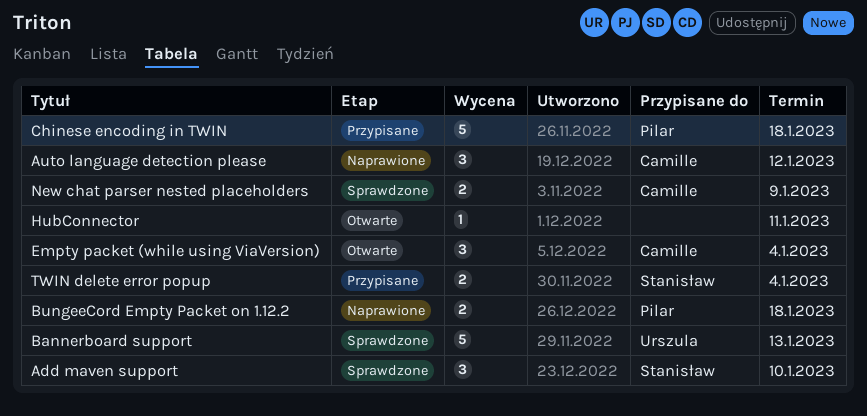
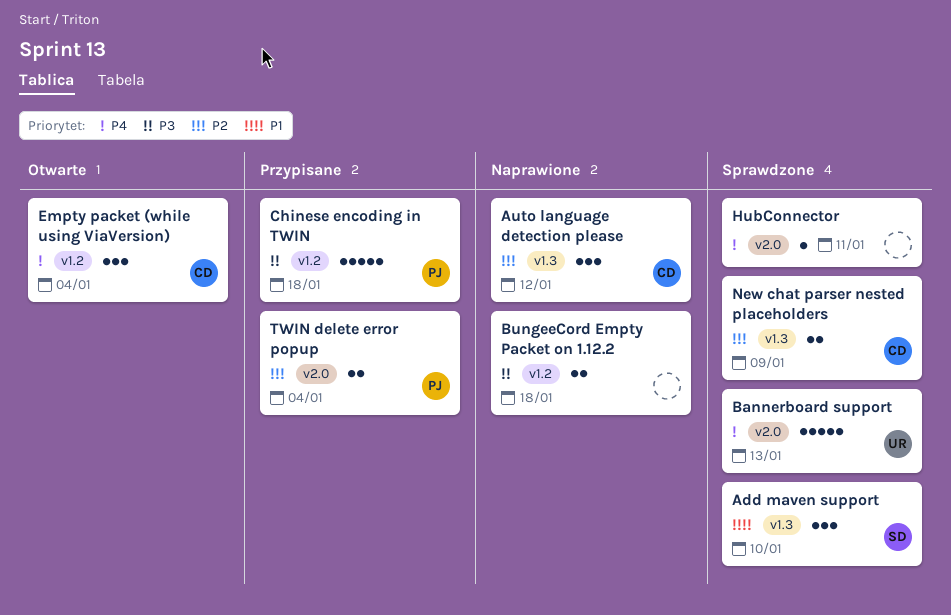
BungeeCord Empty Packet on 1.12.2, owner: Pilar -> none
HubConnector, status: Otwarte -> Sprawdzone
TWIN delete error popup, owner: Stanisław -> Pilar

